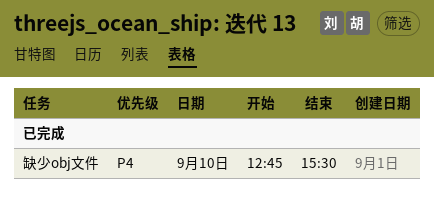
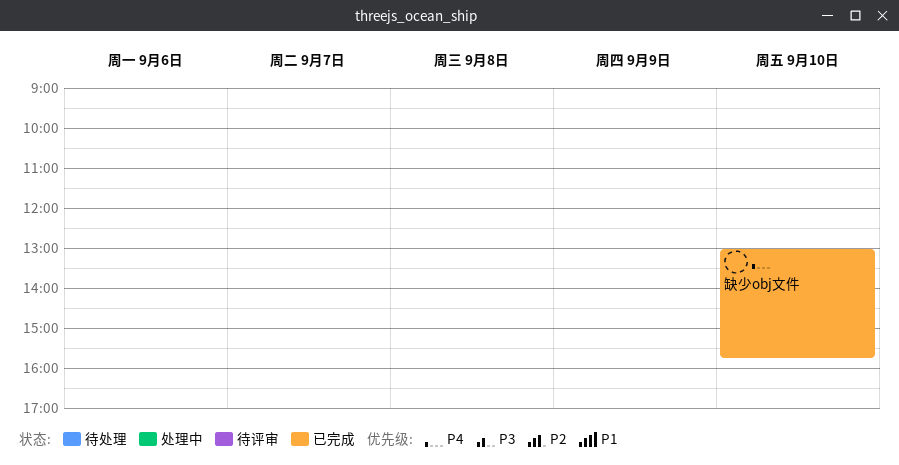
缺少obj文件, begins: 12:45 -> 13:00
缺少obj文件, ends: 15:30 -> 15:45

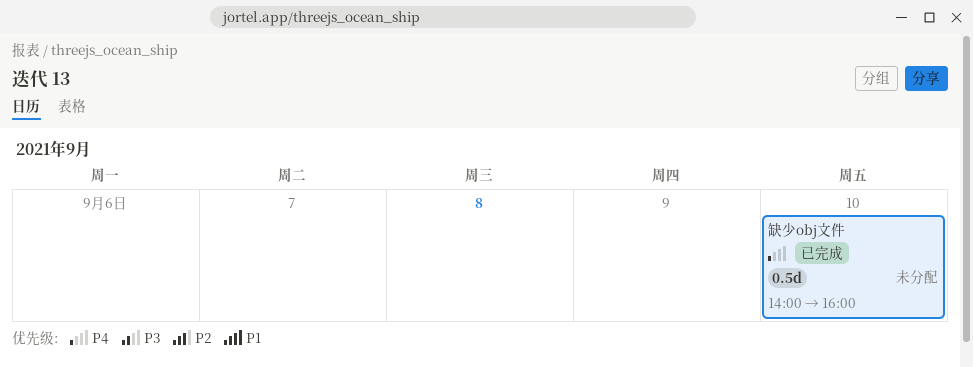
缺少obj文件, begins: 13:00 -> 14:00
缺少obj文件, ends: 15:45 -> 16:00

